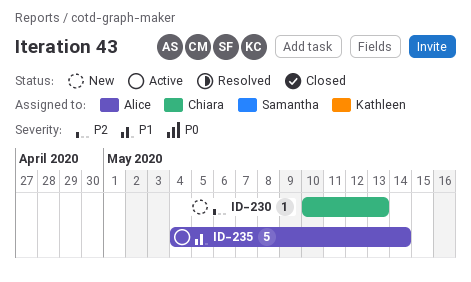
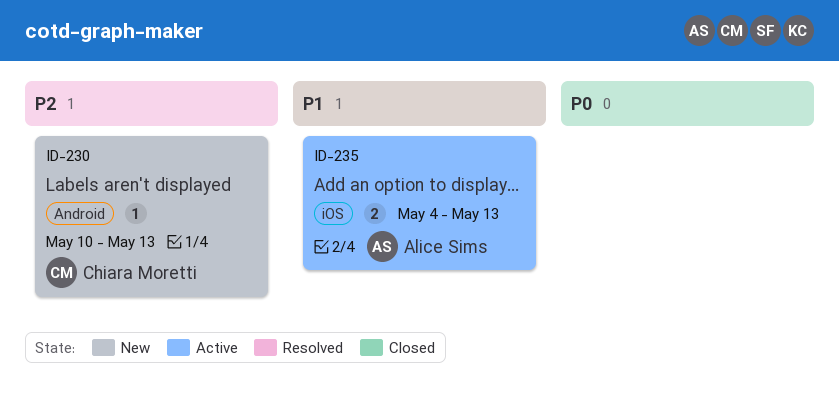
ID-235, estimate: 5 -> 2
ID-235, due: May 14 -> May 13

